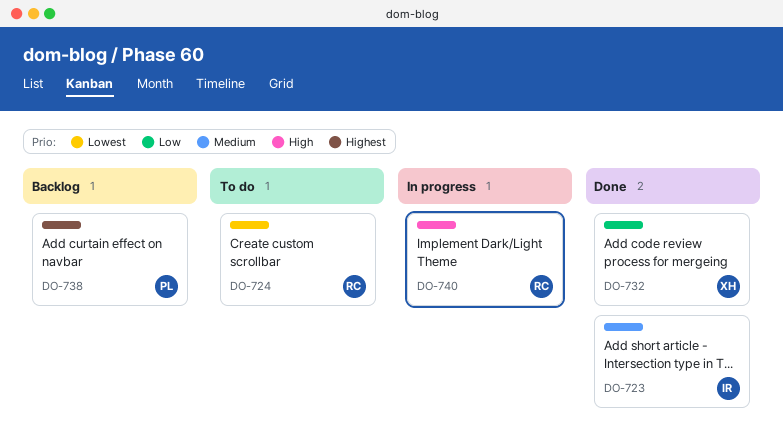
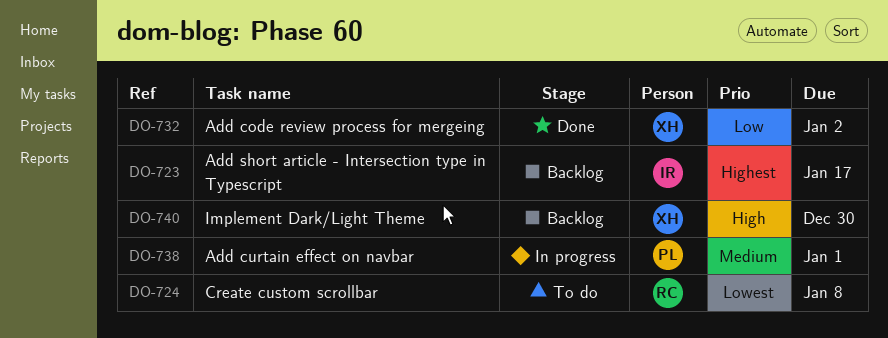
DO-723, status: Done -> Backlog
DO-723, priority: Medium -> Highest
DO-738, status: Backlog -> In progress
DO-738, priority: Highest -> Medium
DO-740, status: In progress -> Backlog
DO-740, owner: RC -> XH

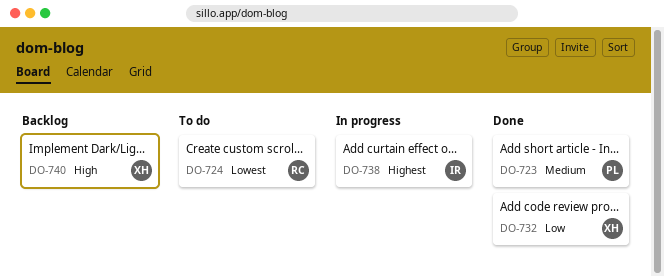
DO-723, status: Backlog -> Done
DO-723, owner: IR -> PL
DO-723, priority: Highest -> Medium
DO-738, owner: PL -> IR
DO-738, priority: Medium -> Highest

